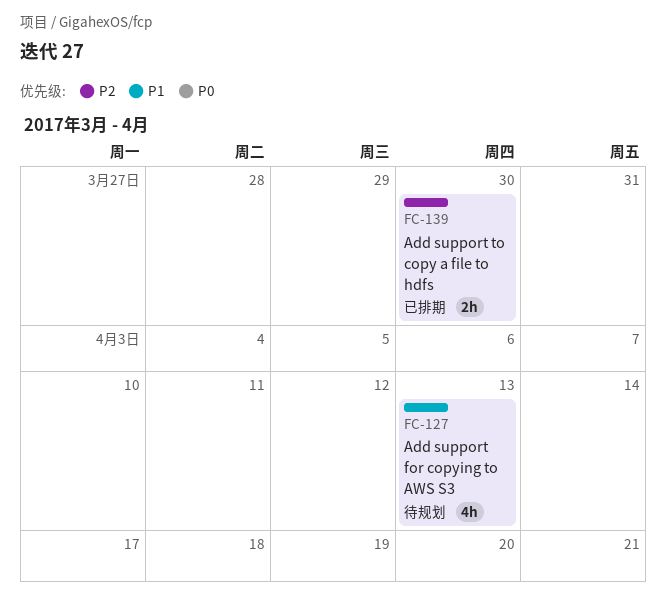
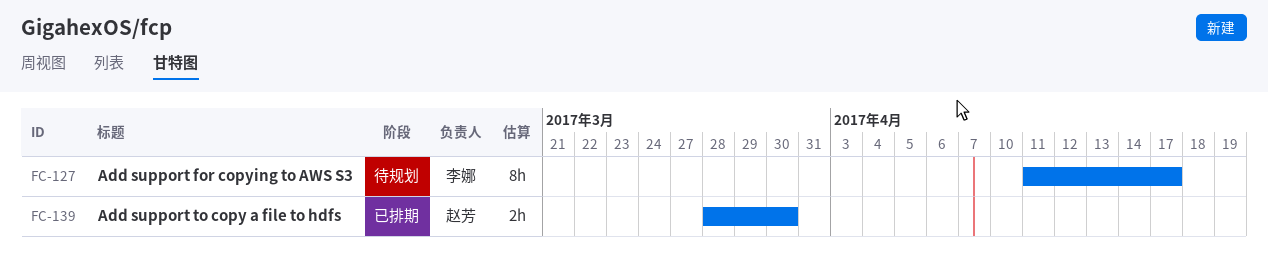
FC-127, estimate: 4h -> 8h
FC-127, due: Apr 13 -> Apr 17

